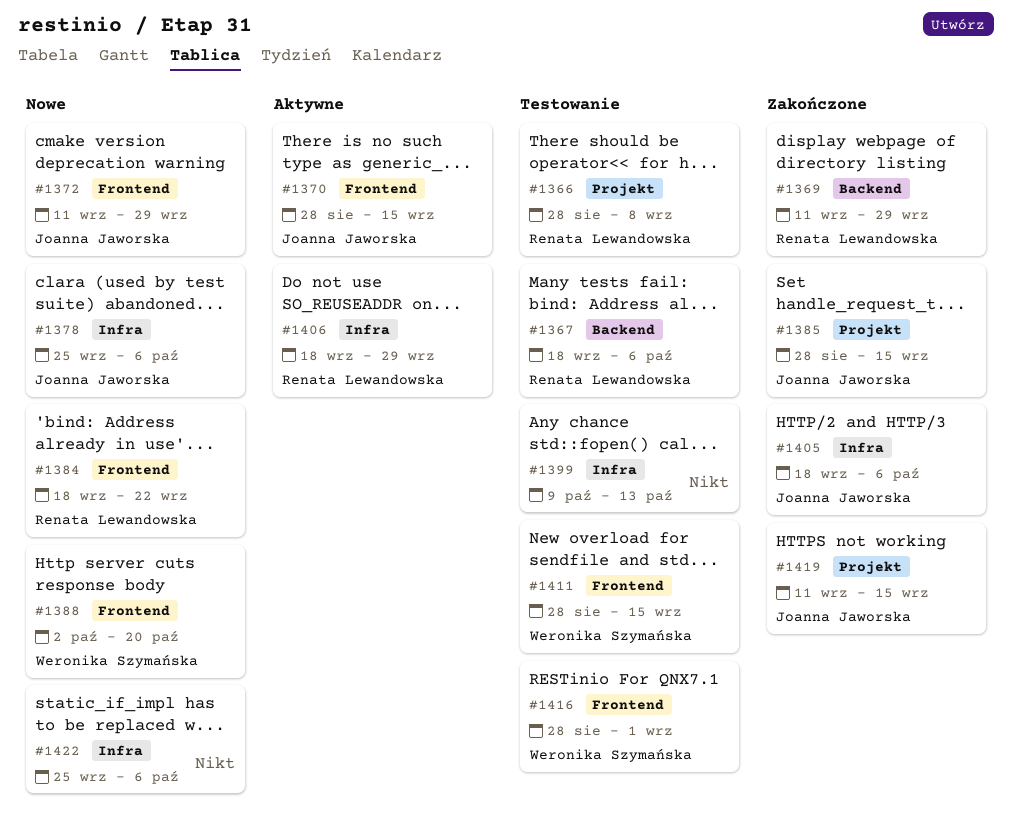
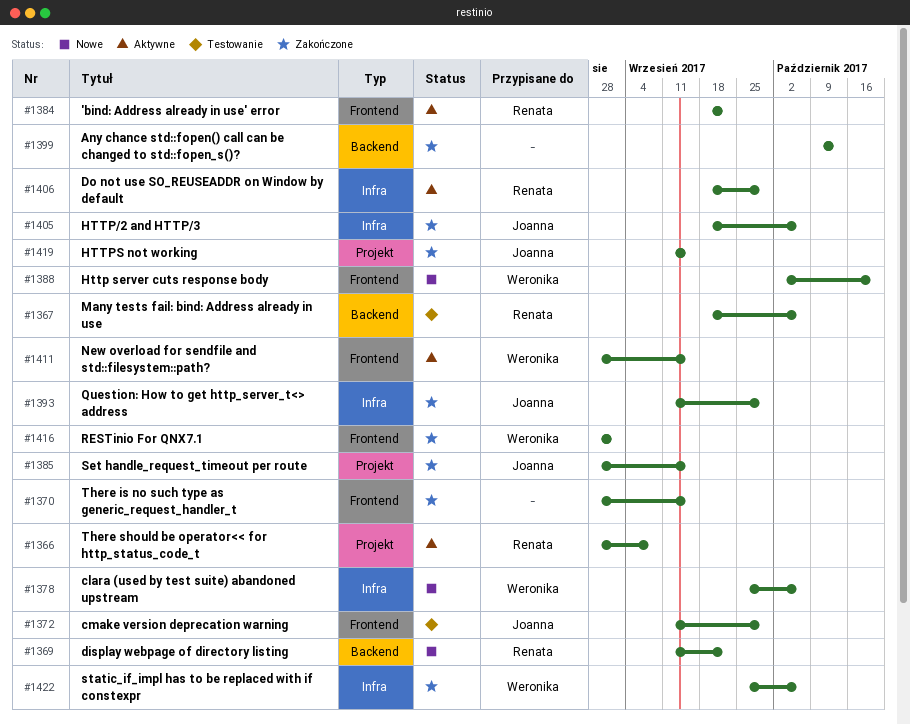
#1366, status: Testowanie -> Aktywne
#1369, status: Zakończone -> Nowe
#1369, due: Sep 29 -> Sep 22
#1370, status: Aktywne -> Zakończone
#1370, owner: Joanna Jaworska -> none
#1372, status: Nowe -> Testowanie
#1378, owner: Joanna Jaworska -> Weronika Szymańska
#1384, status: Nowe -> Aktywne
#1393: none -> present
#1399, status: Testowanie -> Zakończone
#1399, label: Infra -> Backend
#1411, status: Testowanie -> Aktywne
#1416, status: Testowanie -> Zakończone
#1422, status: Nowe -> Zakończone
#1422, owner: none -> Weronika Szymańska

